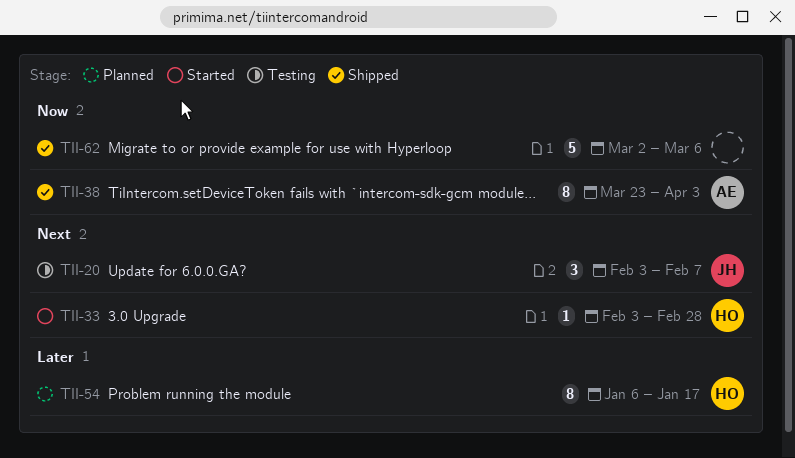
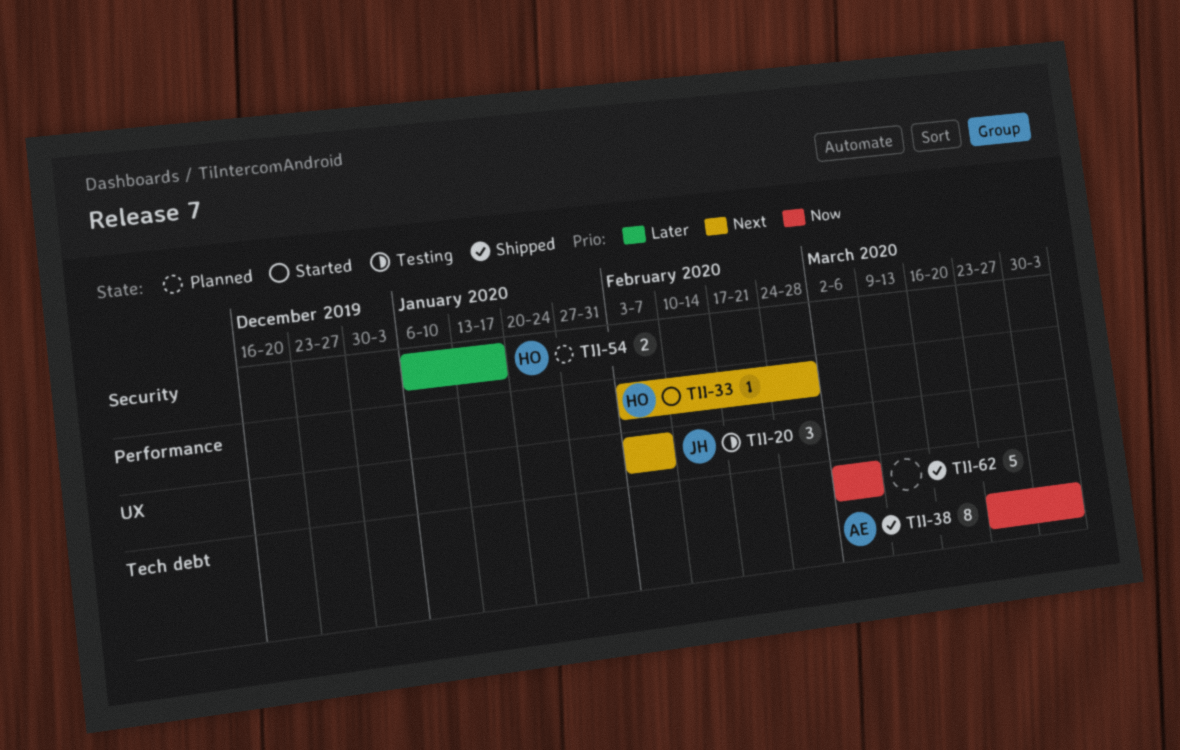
TII-54, estimate: 8 -> 2

